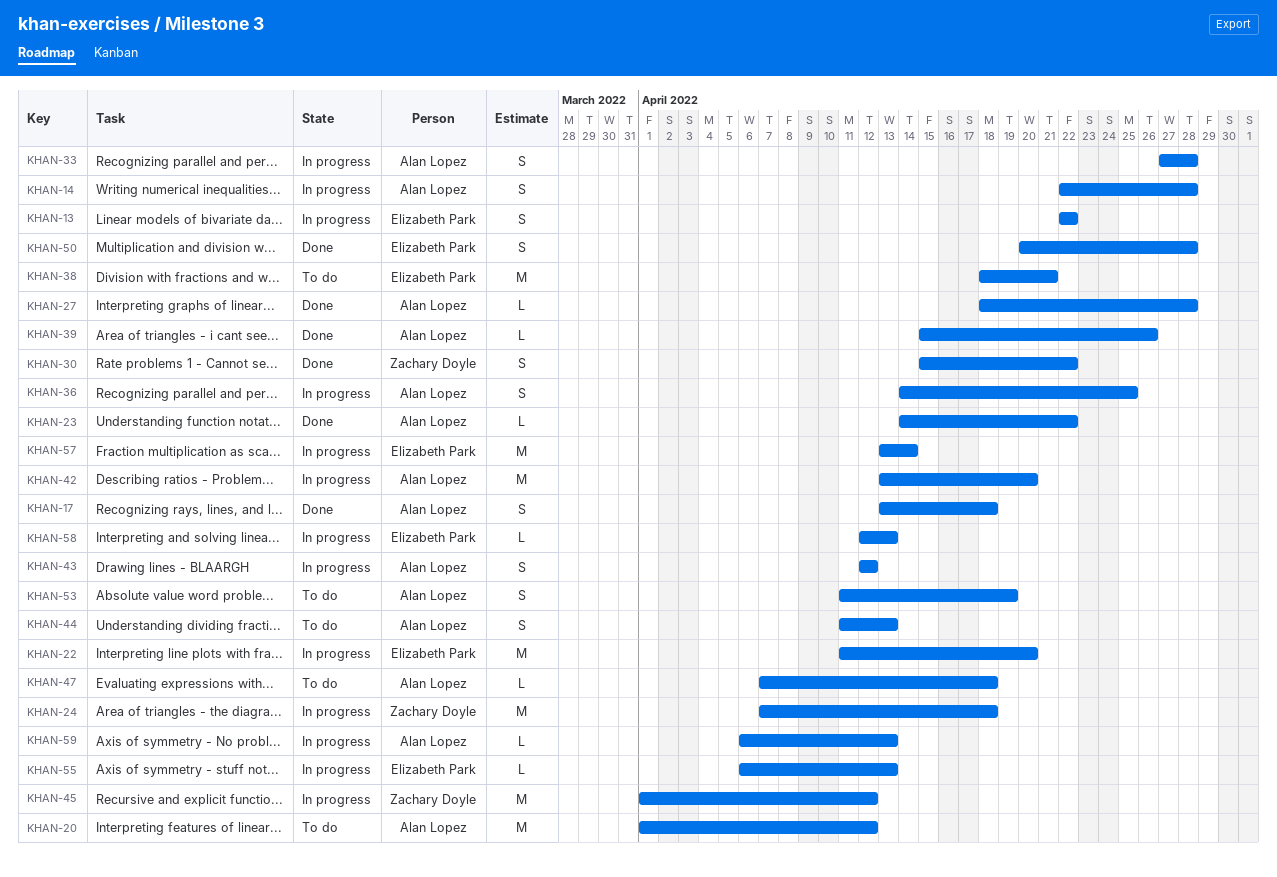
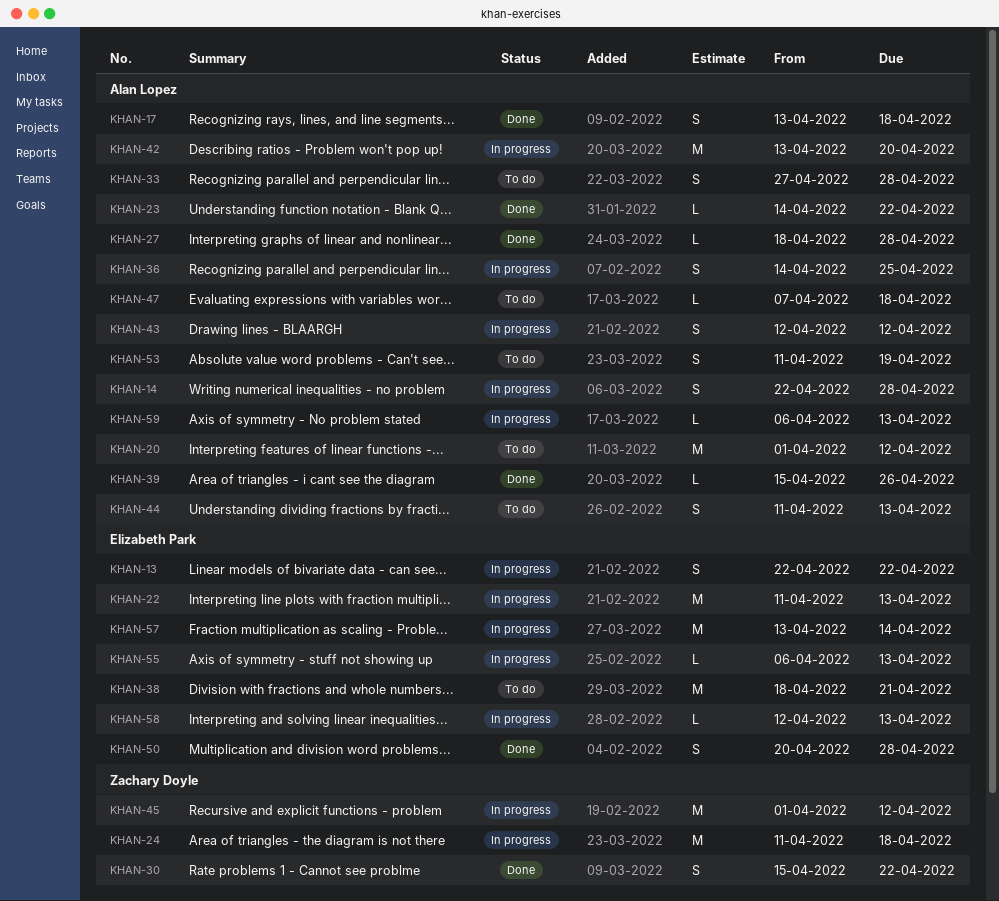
KHAN-22, due: Apr 20 -> Apr 13
KHAN-24, start: Apr 7 -> Apr 11
KHAN-33, status: In progress -> To do

